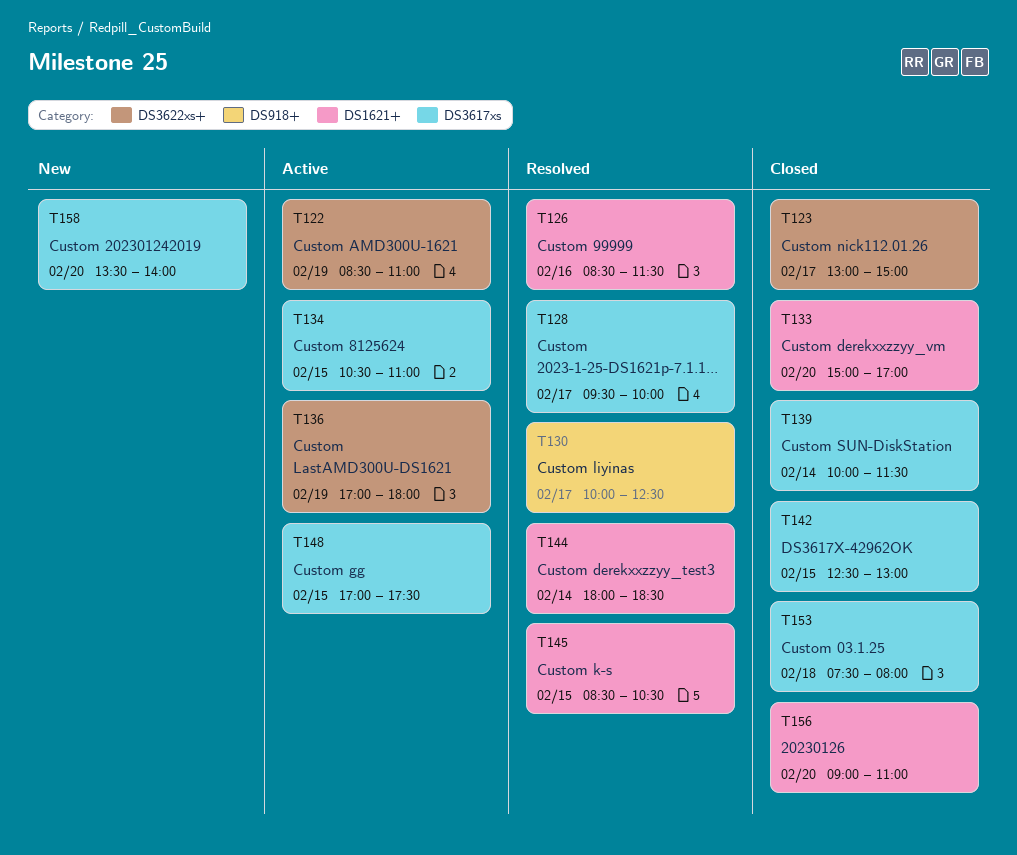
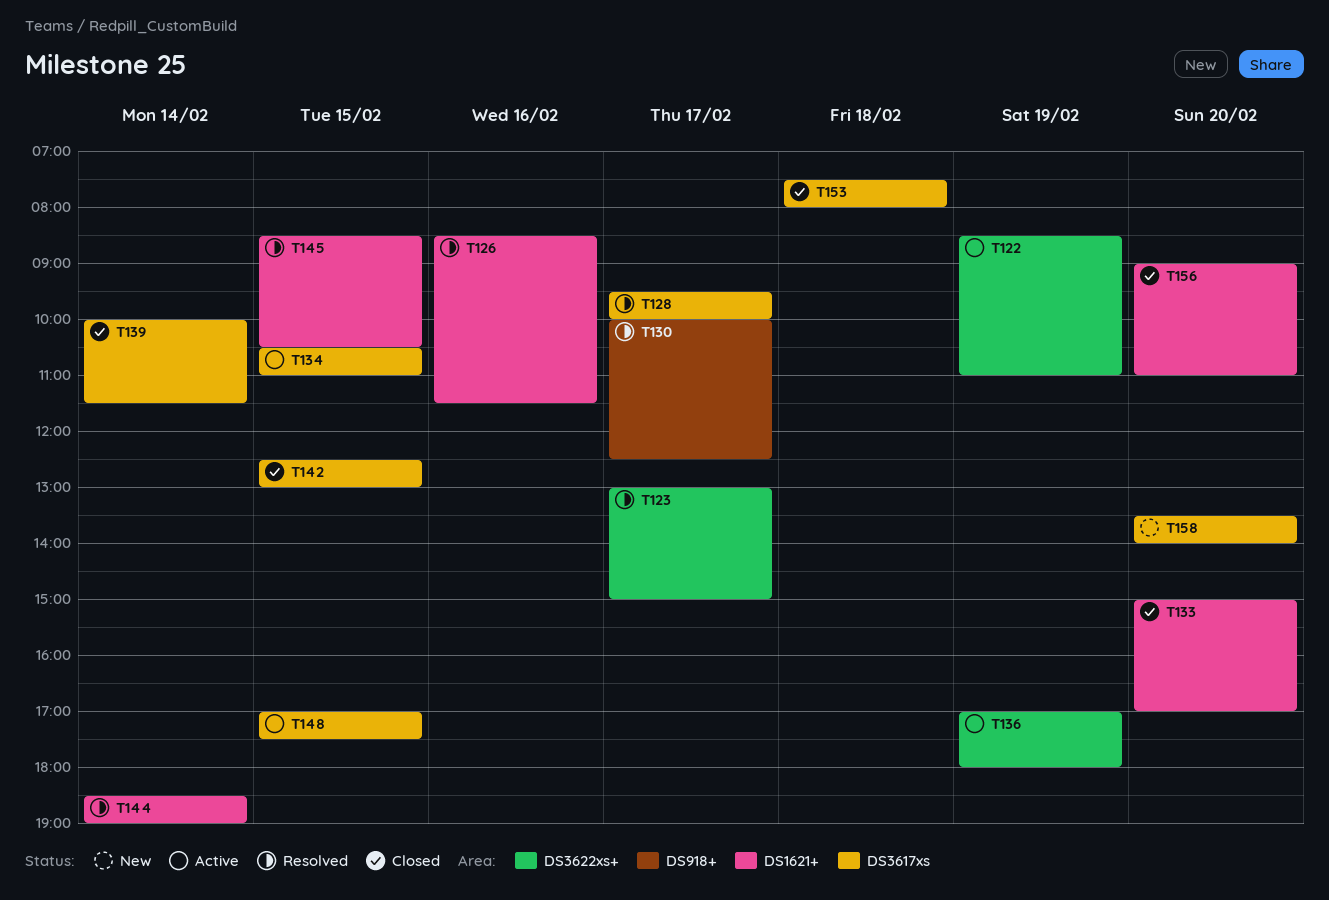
T123, status: Closed -> Resolved
T144, begins: 18:00 -> 18:30
T144, ends: 18:30 -> 19:00

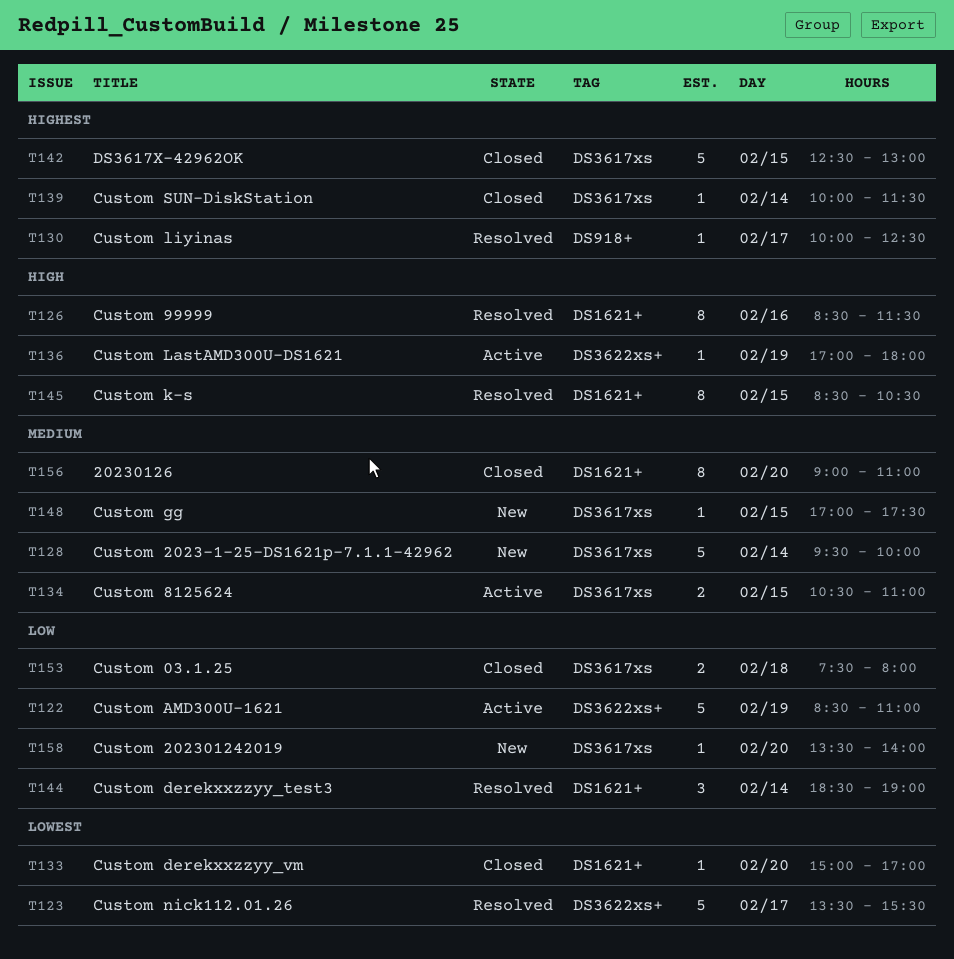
T123, begins: 13:00 -> 13:30
T123, ends: 15:00 -> 15:30
T128, status: Resolved -> New
T128, day: Feb 17 -> Feb 14
T148, status: Active -> New

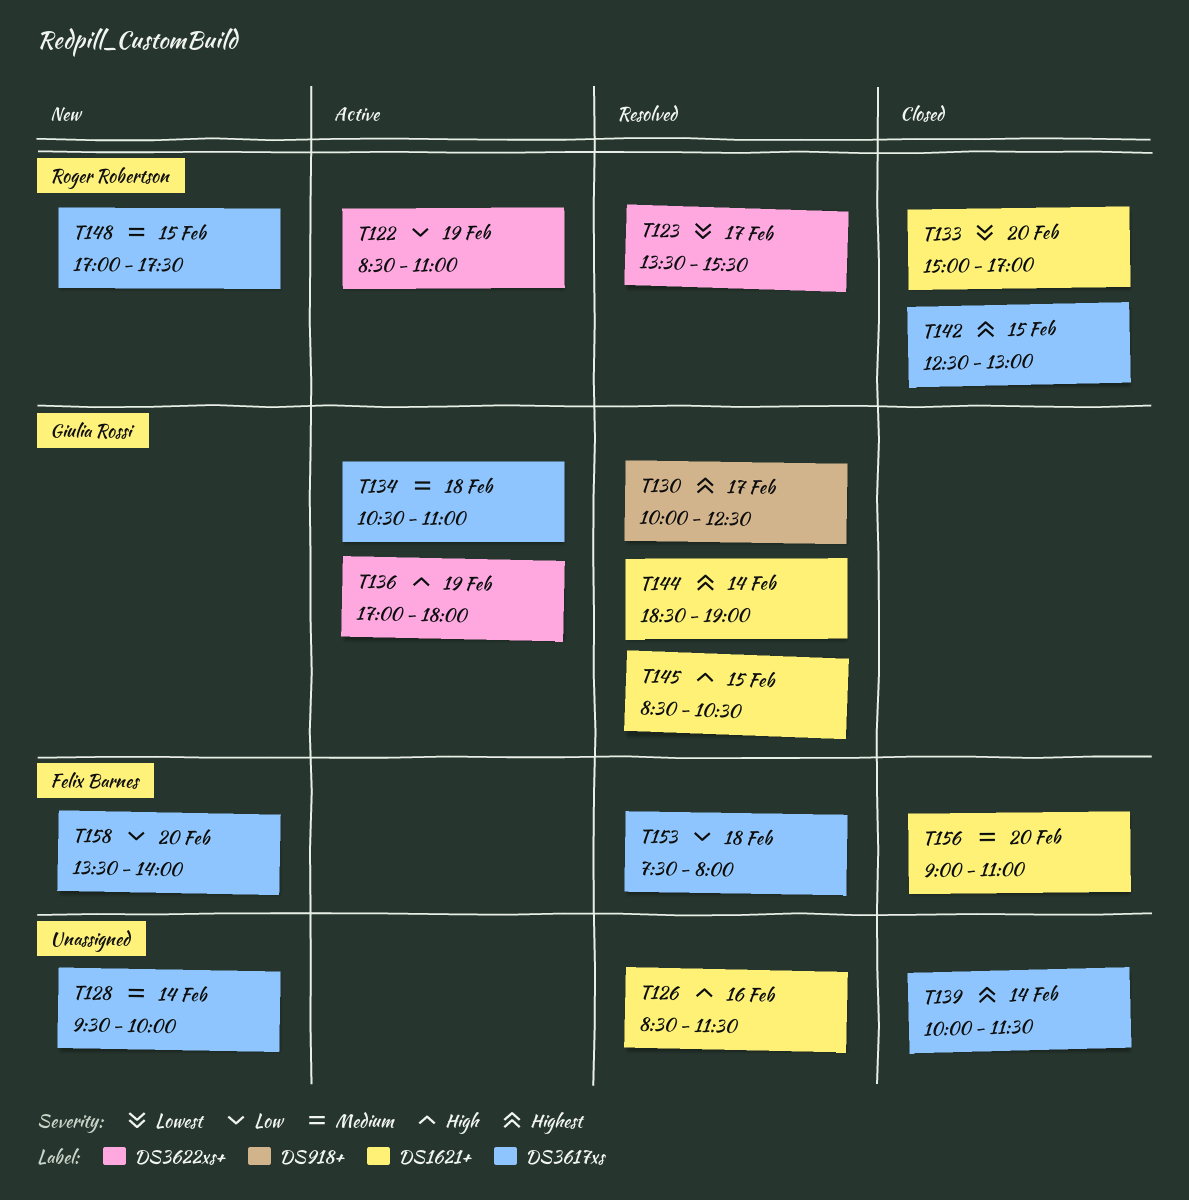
T134, day: Feb 15 -> Feb 18
T144, priority: Low -> Highest
T153, status: Closed -> Resolved

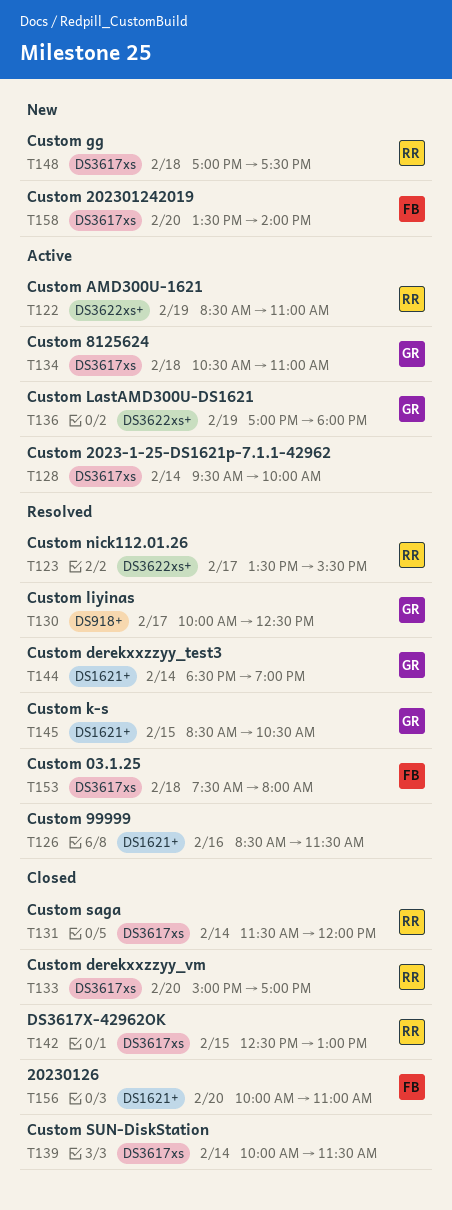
T128, status: New -> Active
T131: none -> present
T133, label: DS1621+ -> DS3617xs
T148, day: Feb 15 -> Feb 18
T156, begins: 09:00 -> 10:00

